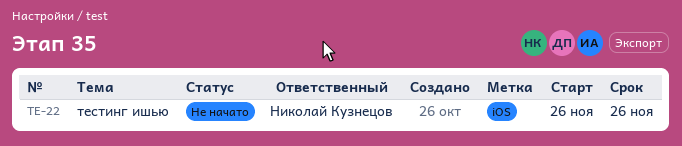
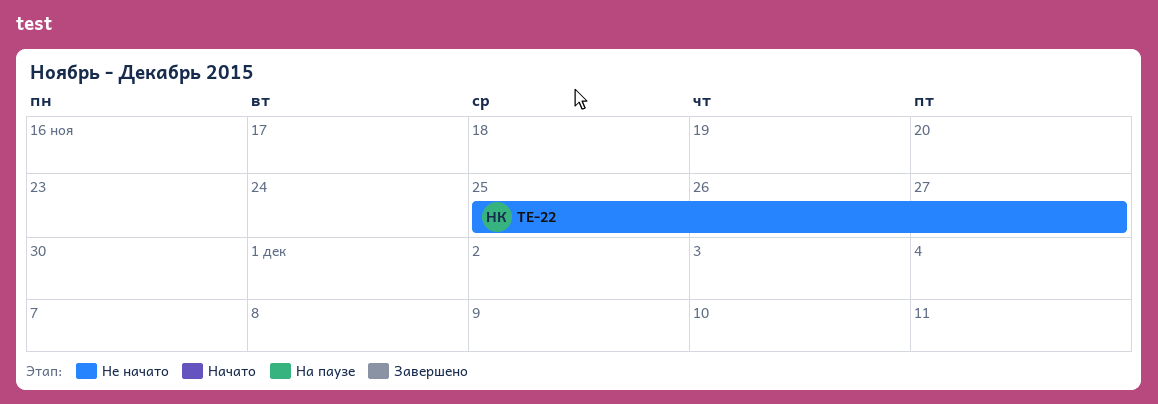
TE-22, start: Nov 26 -> Nov 25
TE-22, due: Nov 26 -> Nov 27

